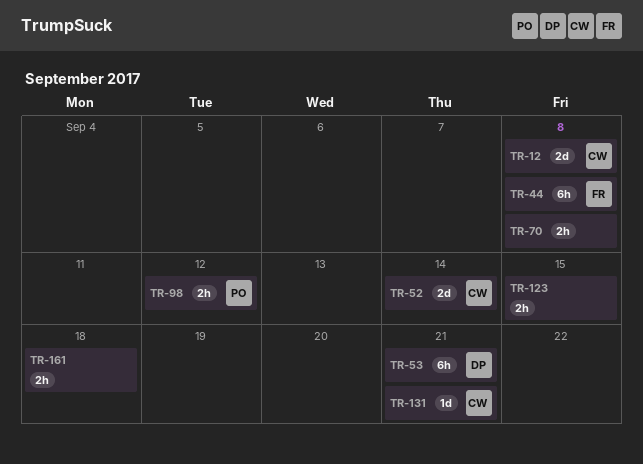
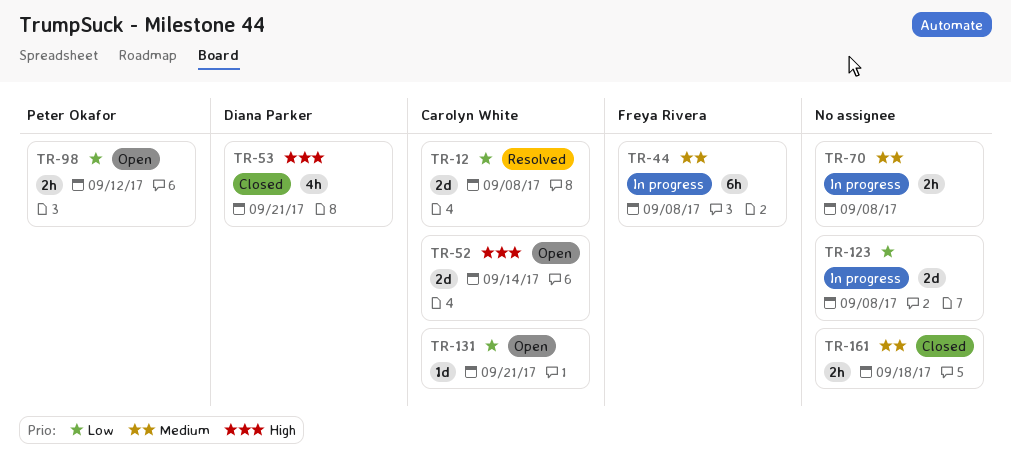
TR-53, estimate: 6h -> 4h
TR-123, estimate: 2h -> 2d
TR-123, due: Sep 15 -> Sep 8

